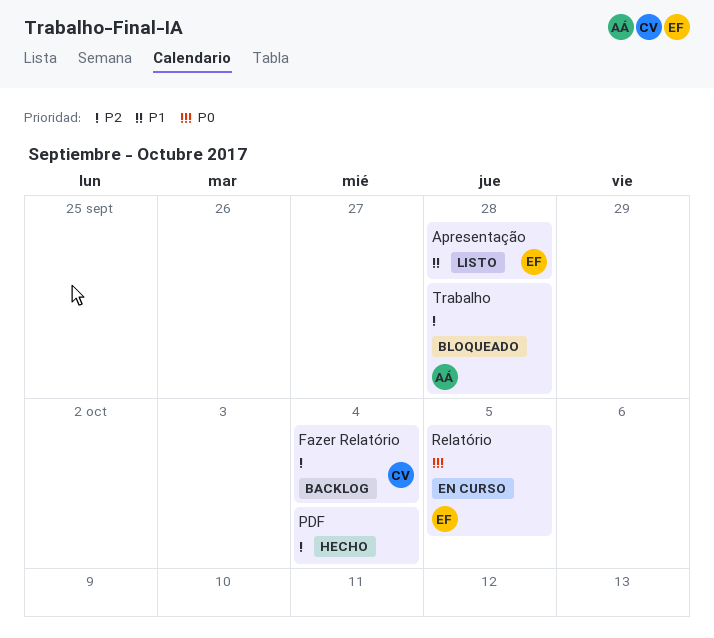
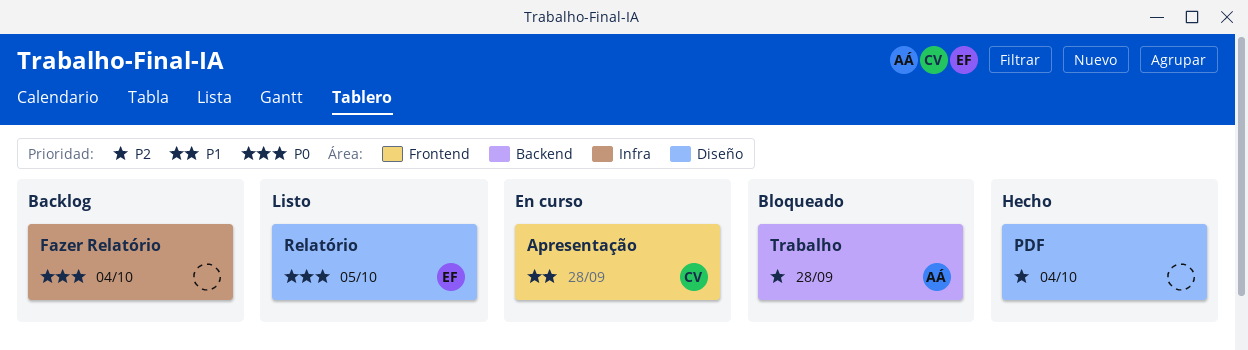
Apresentação, status: Listo -> En curso
Apresentação, owner: EF -> CV
Fazer Relatório, owner: CV -> none
Fazer Relatório, priority: P2 -> P0
Relatório, status: En curso -> Listo

